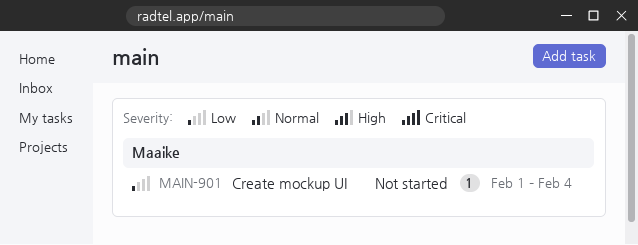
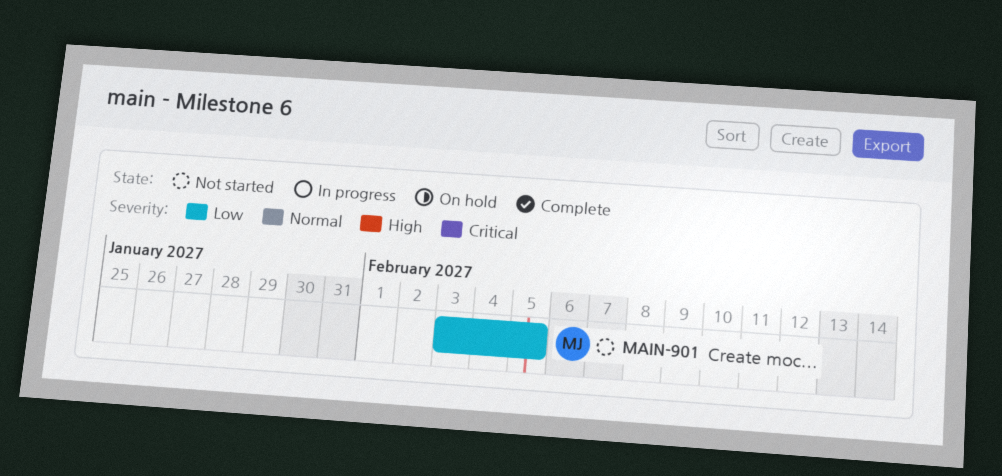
MAIN-901, start: Feb 1 -> Feb 3
MAIN-901, due: Feb 4 -> Feb 5

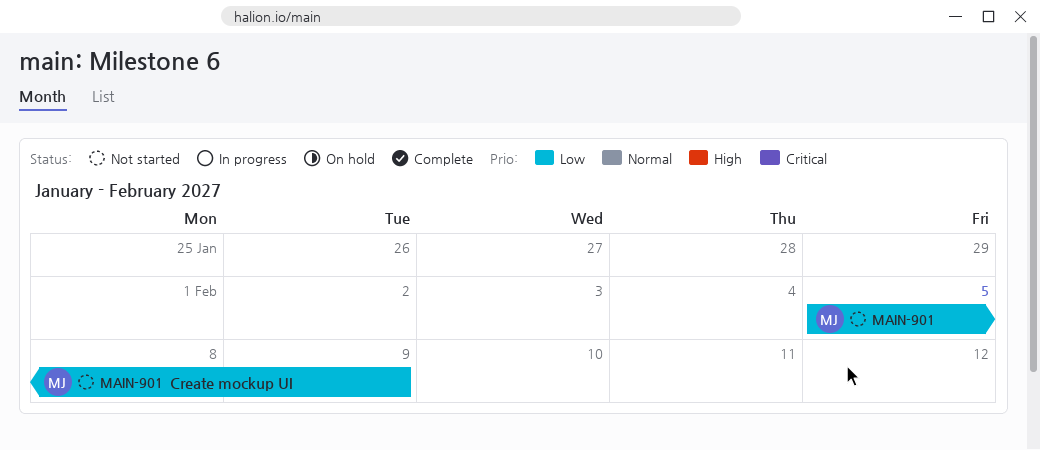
MAIN-901, start: Feb 3 -> Feb 5
MAIN-901, due: Feb 5 -> Feb 9

